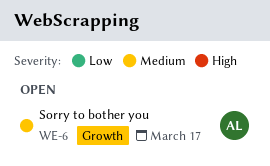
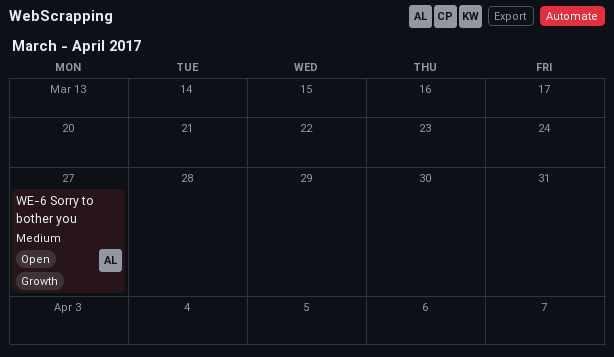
WE-6, due: Mar 17 -> Mar 27

